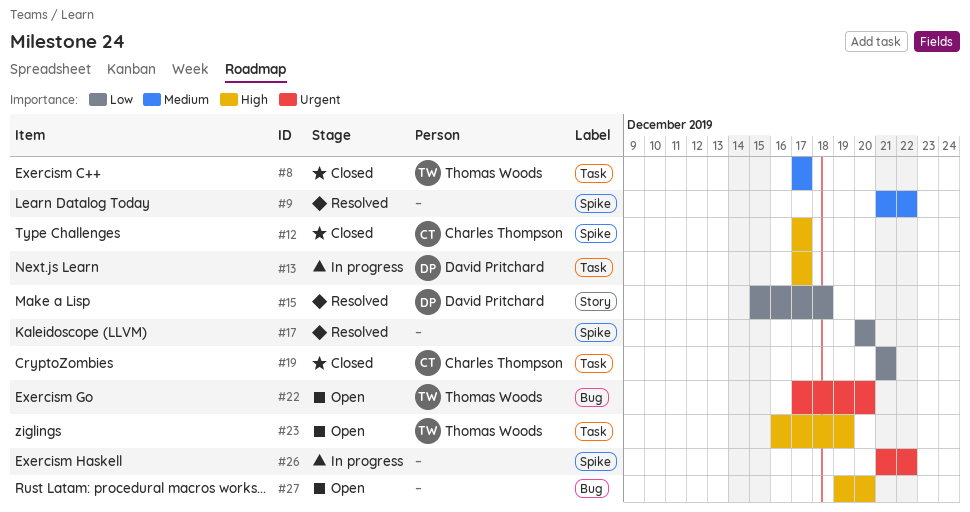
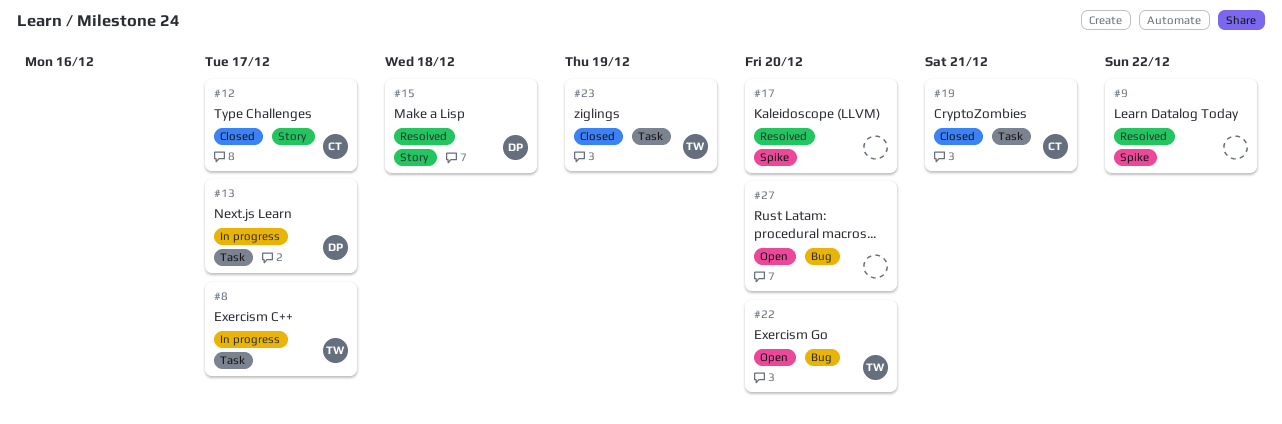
#8, status: Closed -> In progress
#12, label: Spike -> Story
#23, status: Open -> Closed
#26: present -> none

